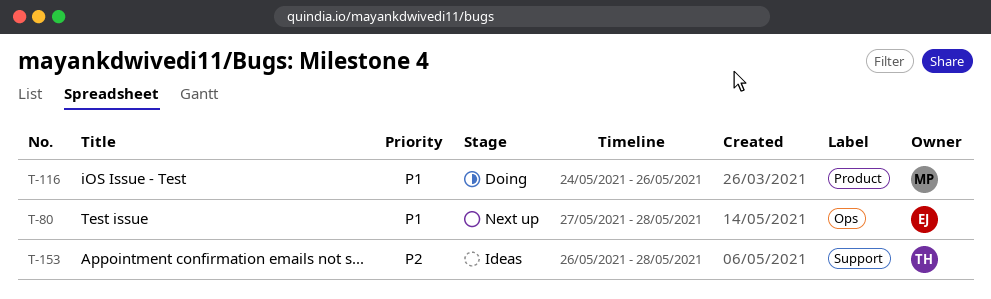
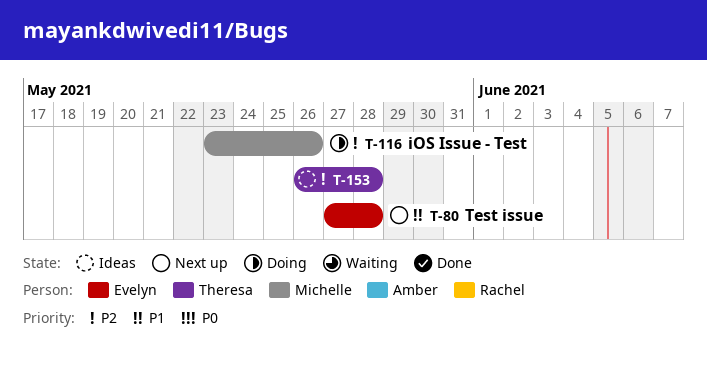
T-116, priority: P1 -> P2
T-116, start: May 24 -> May 23

